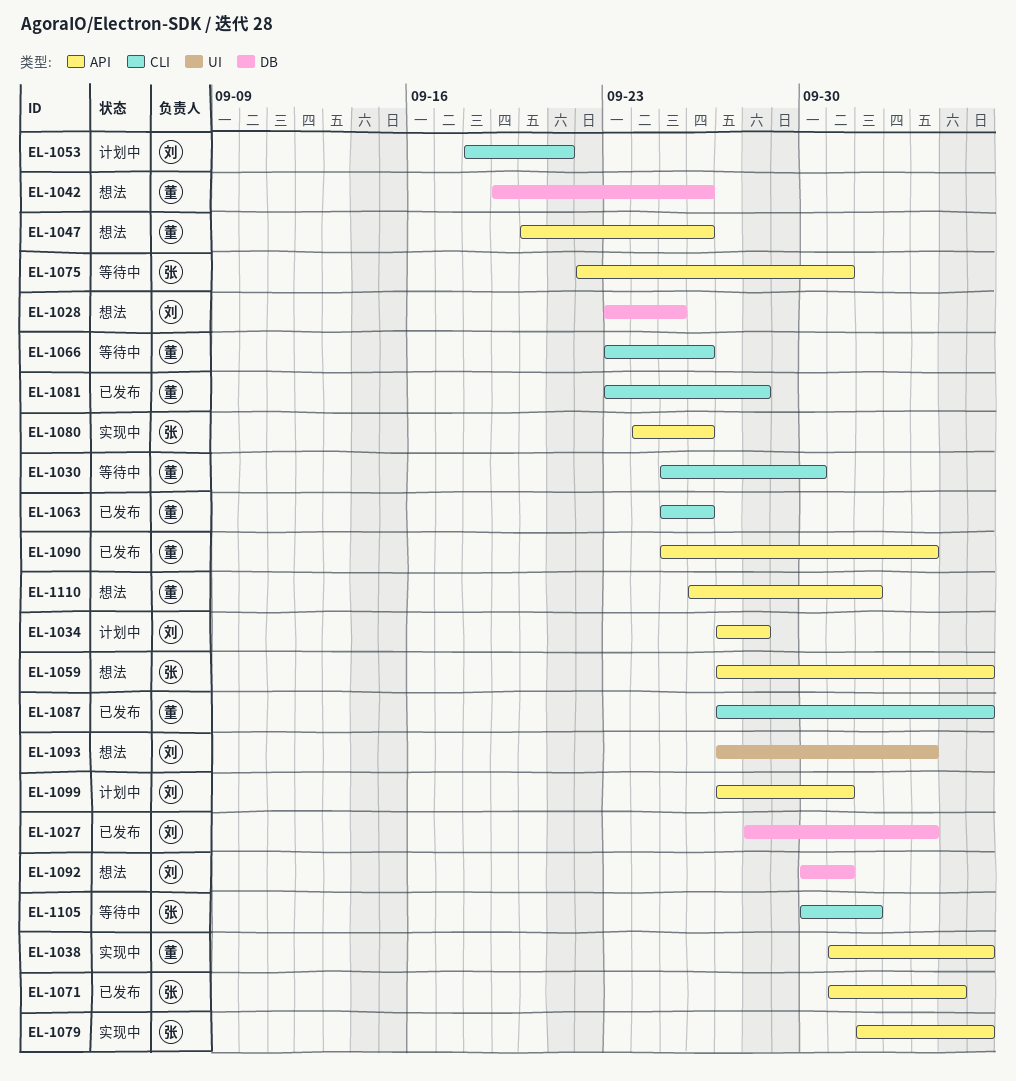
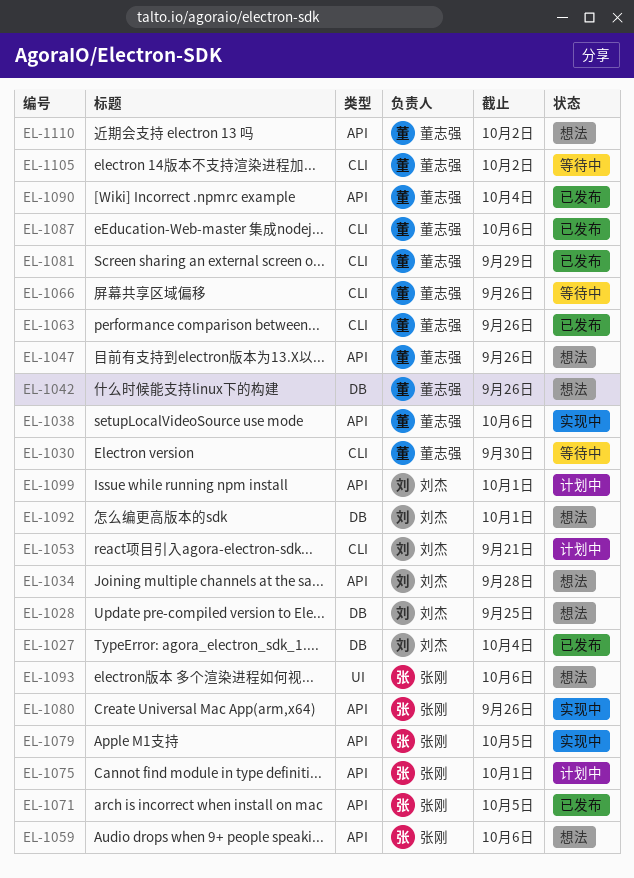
EL-1034, status: 计划中 -> 想法
EL-1075, status: 等待中 -> 计划中
EL-1079, due: Oct 6 -> Oct 5
EL-1081, due: Sep 28 -> Sep 29
EL-1093, owner: 刘杰 -> 张刚
EL-1093, due: Oct 4 -> Oct 6
EL-1105, owner: 张刚 -> 董志强

